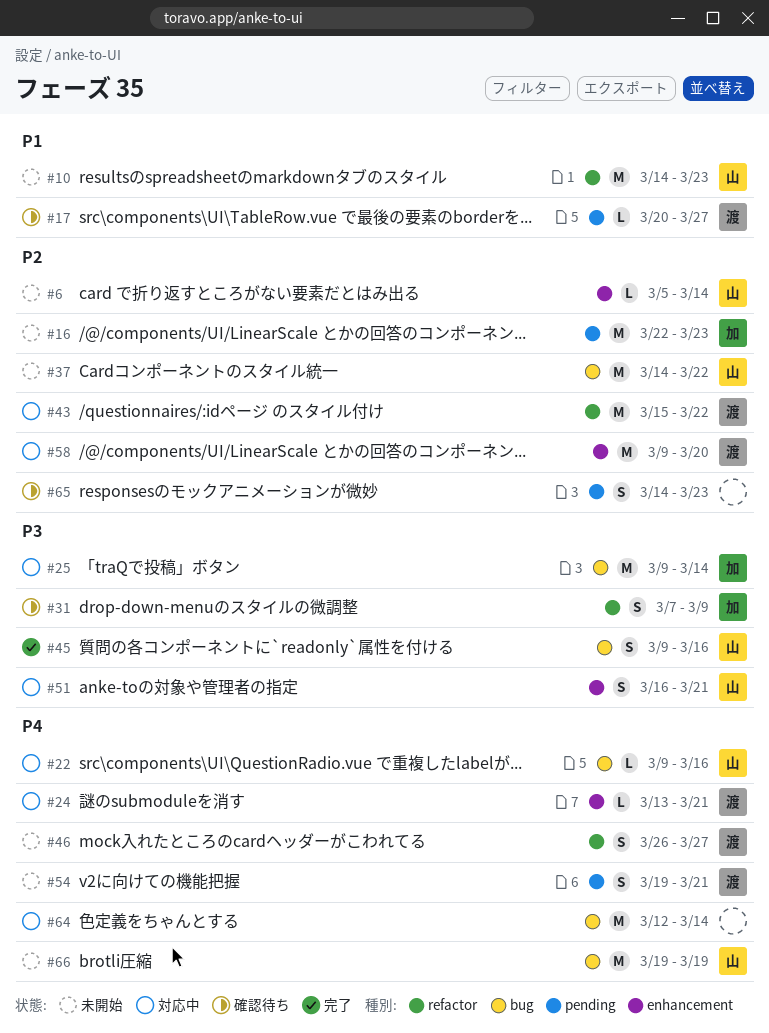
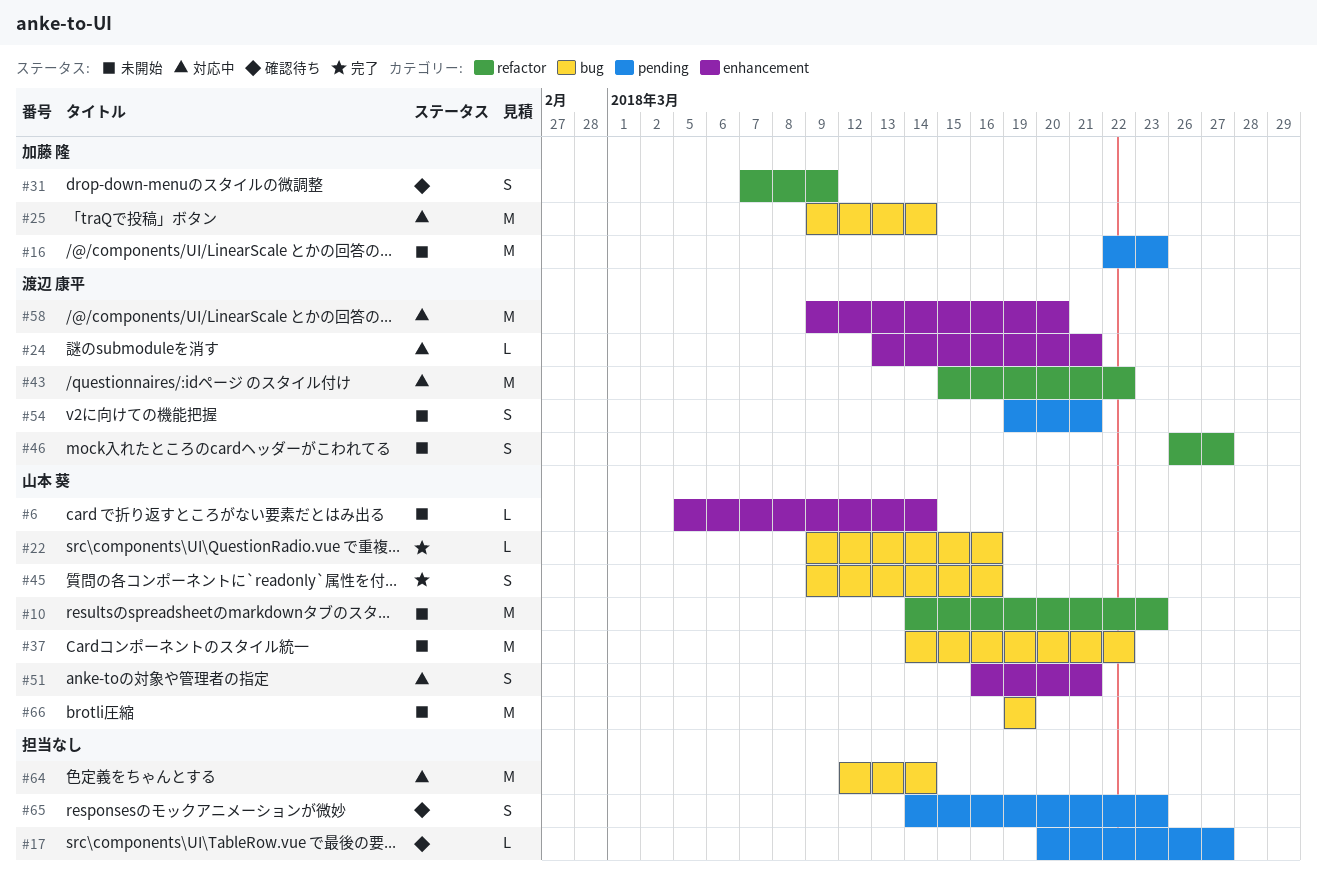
#17, owner: 渡辺 康平 -> none
#22, status: 対応中 -> 完了

